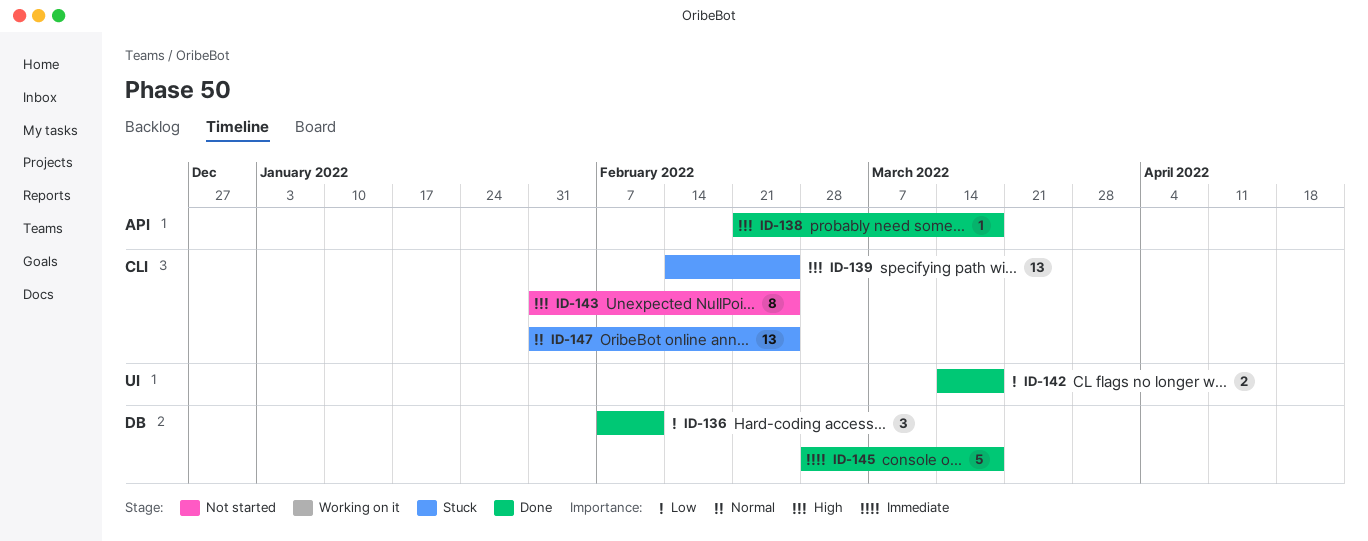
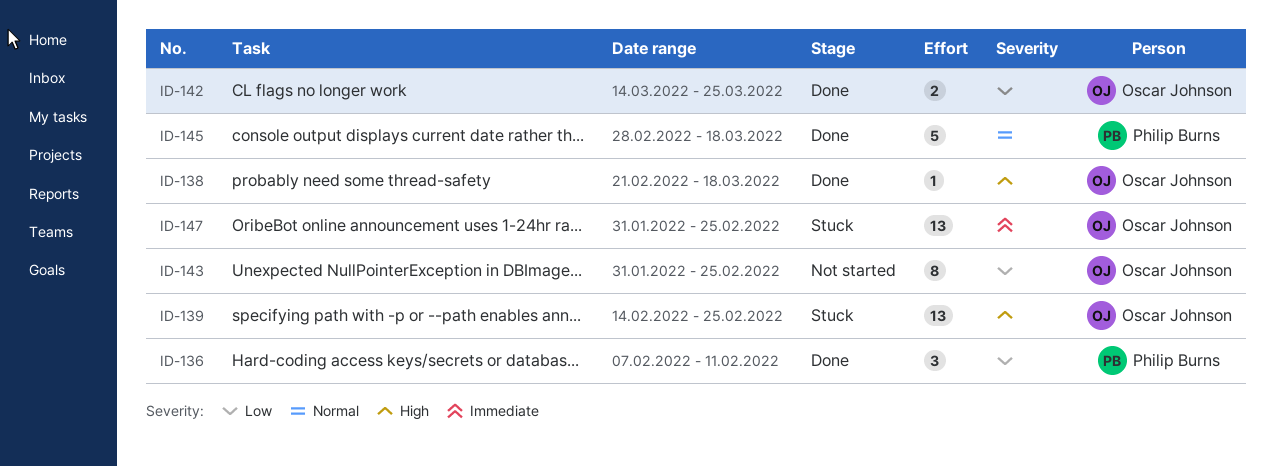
ID-142, due: Mar 18 -> Mar 25
ID-143, priority: High -> Low
ID-145, priority: Immediate -> Normal
ID-147, priority: Normal -> Immediate

